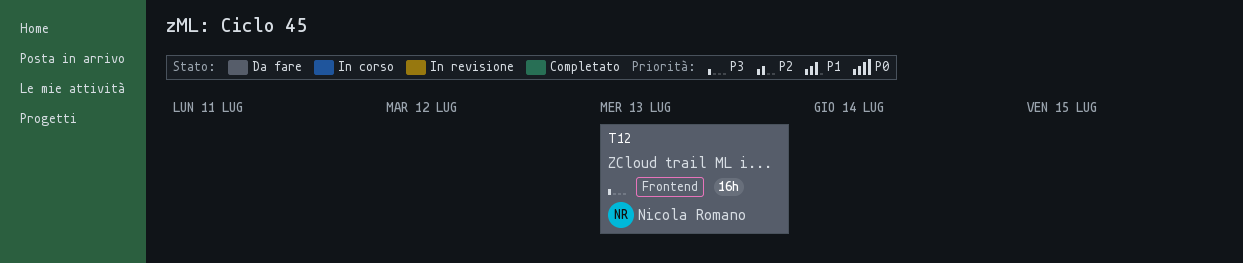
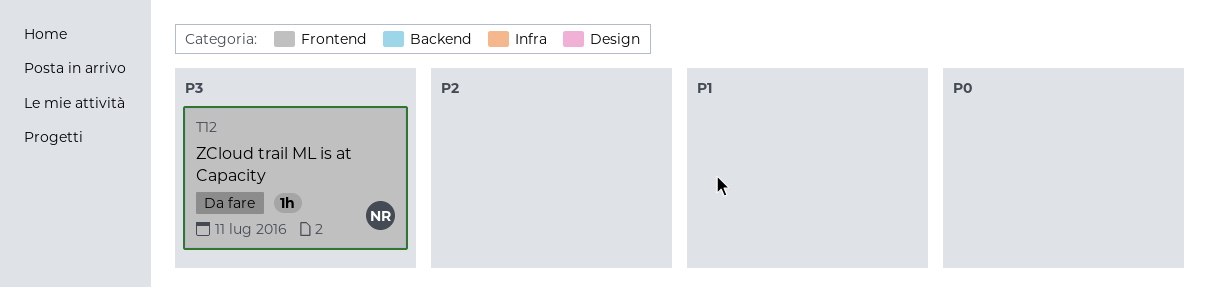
T12, estimate: 16h -> 1h
T12, due: Jul 13 -> Jul 11

